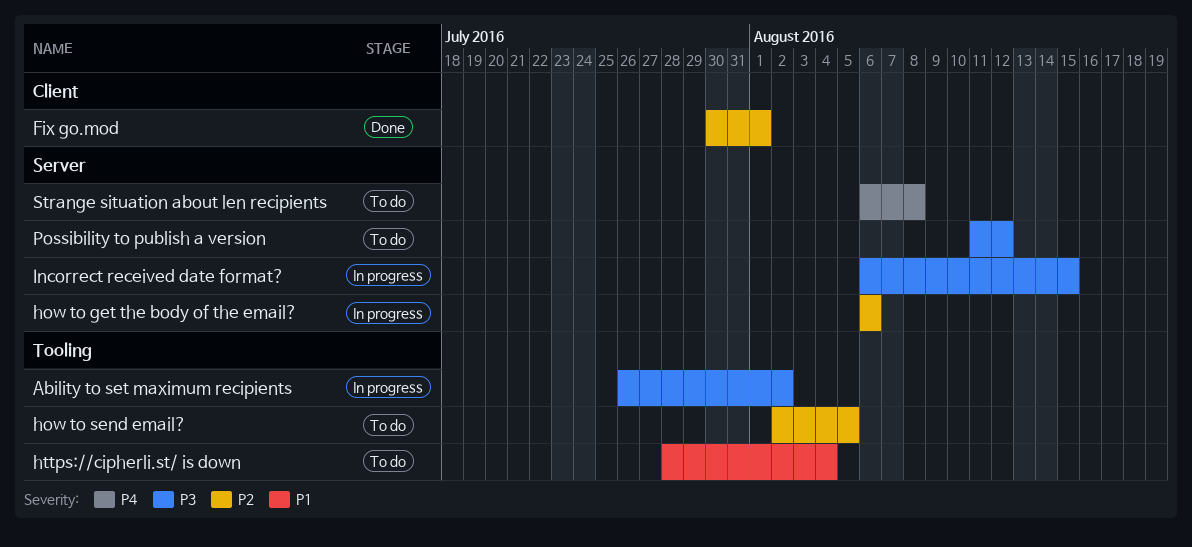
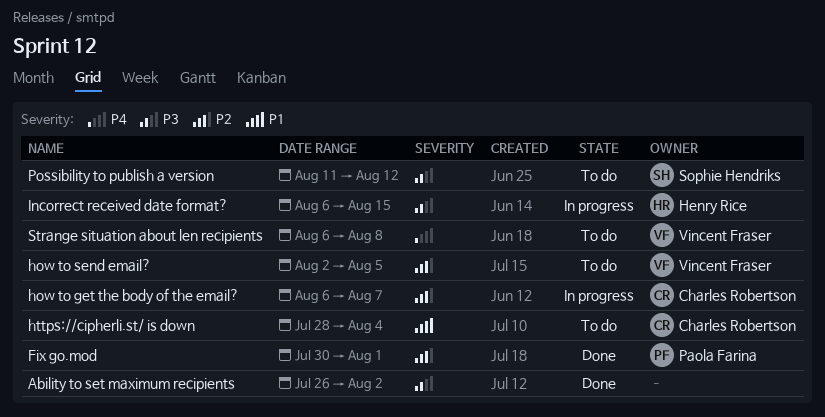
Ability to set maximum recipients, status: In progress -> Done
how to get the body of the email?, due: Aug 6 -> Aug 7

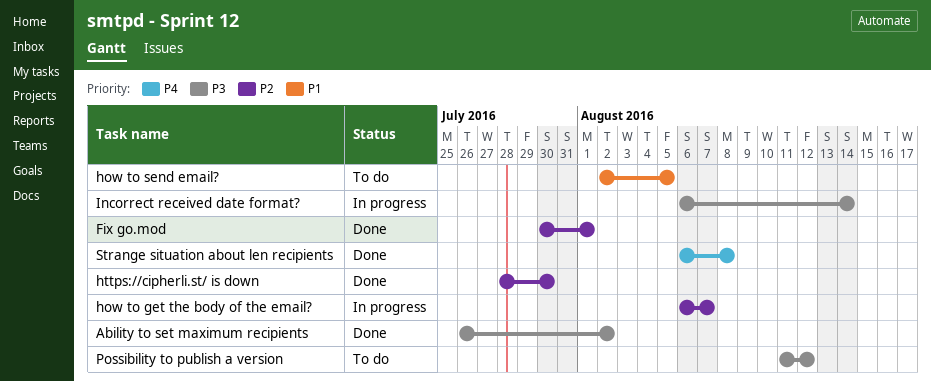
how to send email?, priority: P2 -> P1
https://cipherli.st/ is down, status: To do -> Done
https://cipherli.st/ is down, priority: P1 -> P2
https://cipherli.st/ is down, due: Aug 4 -> Jul 30
Incorrect received date format?, due: Aug 15 -> Aug 14
Strange situation about len recipients, status: To do -> Done

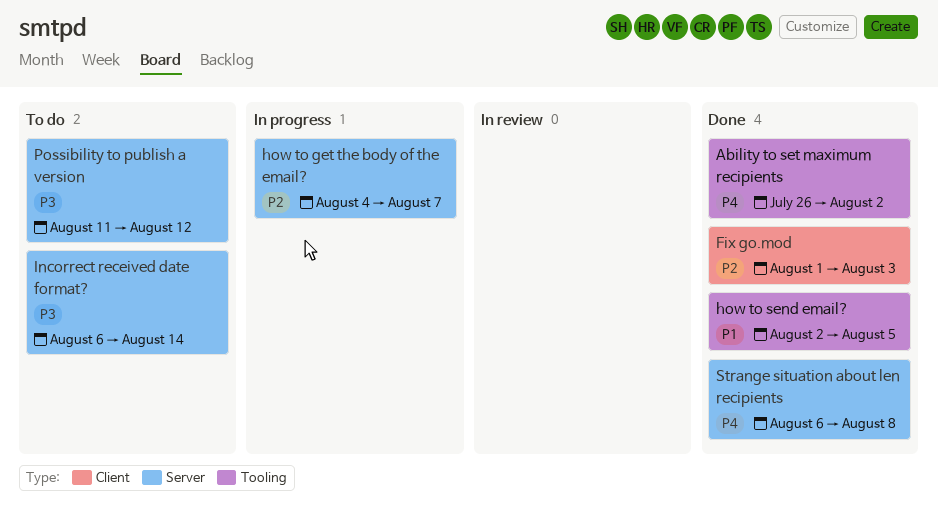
Ability to set maximum recipients, priority: P3 -> P4
Fix go.mod, start: Jul 30 -> Aug 1
Fix go.mod, due: Aug 1 -> Aug 3
how to get the body of the email?, start: Aug 6 -> Aug 4
how to send email?, status: To do -> Done
https://cipherli.st/ is down: present -> none
Incorrect received date format?, status: In progress -> To do

